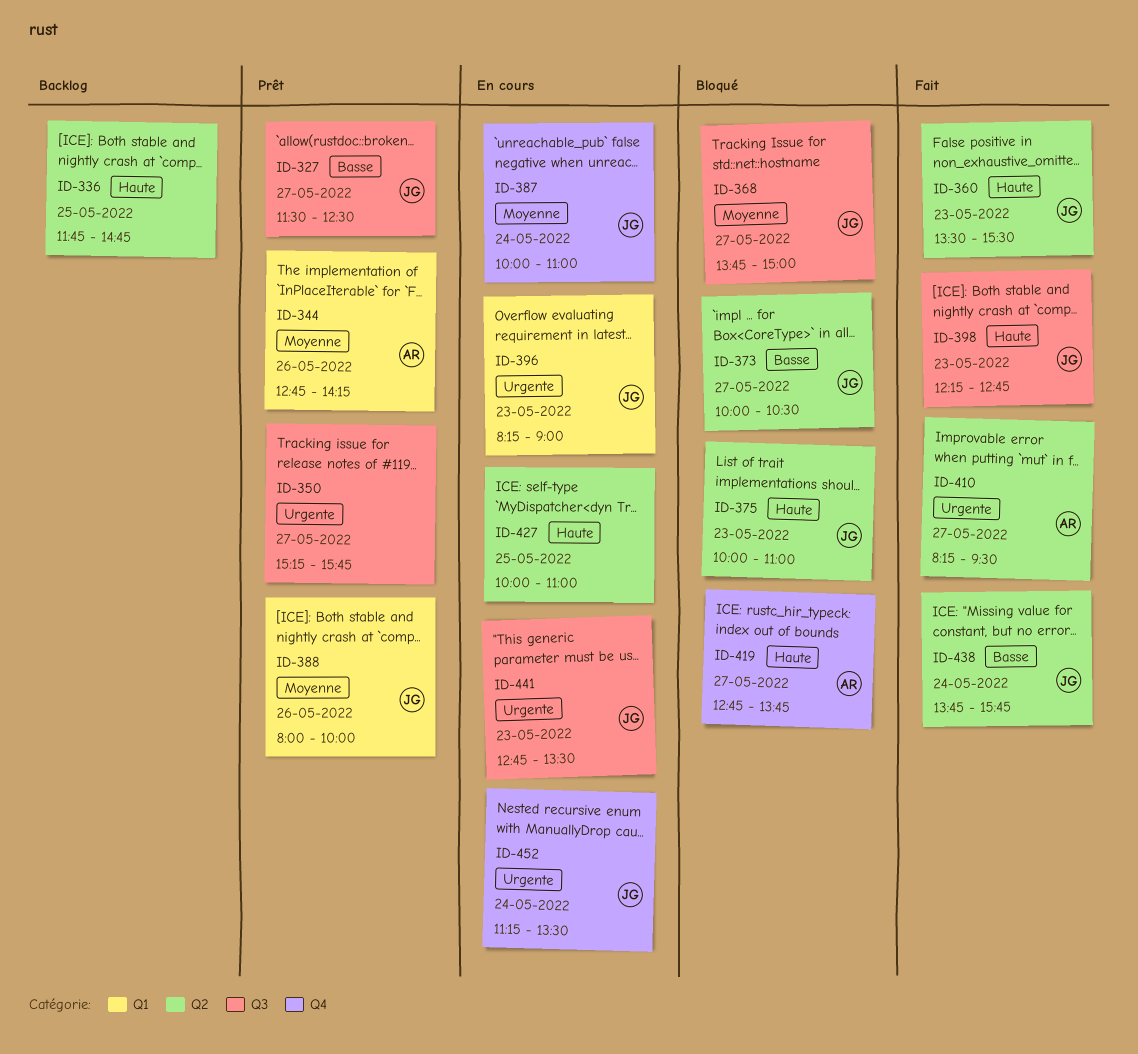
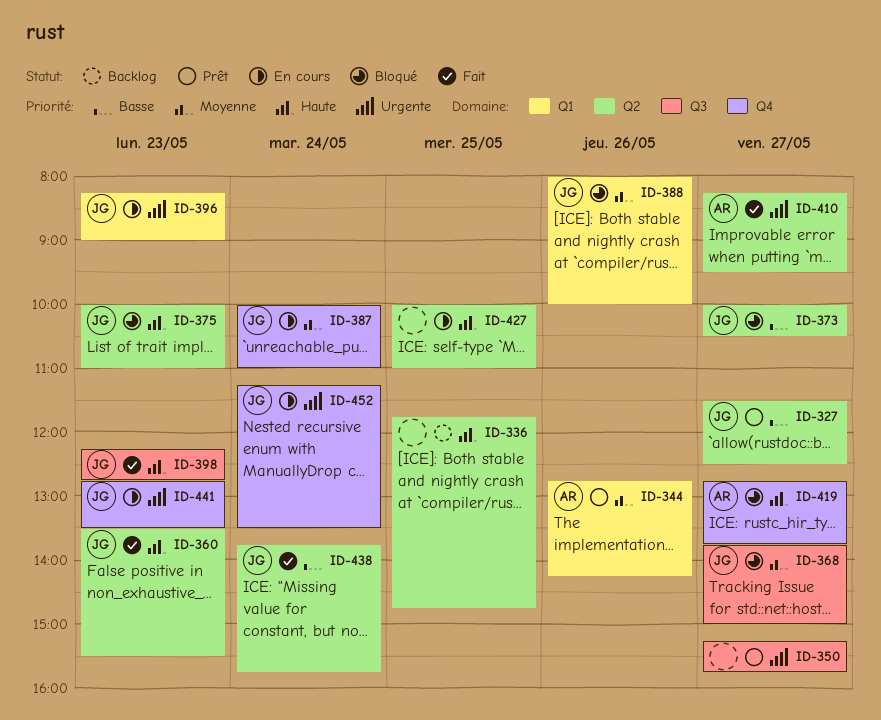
ID-327, label: Q3 -> Q2
ID-388, status: Prêt -> Bloqué
ID-441, label: Q3 -> Q4

